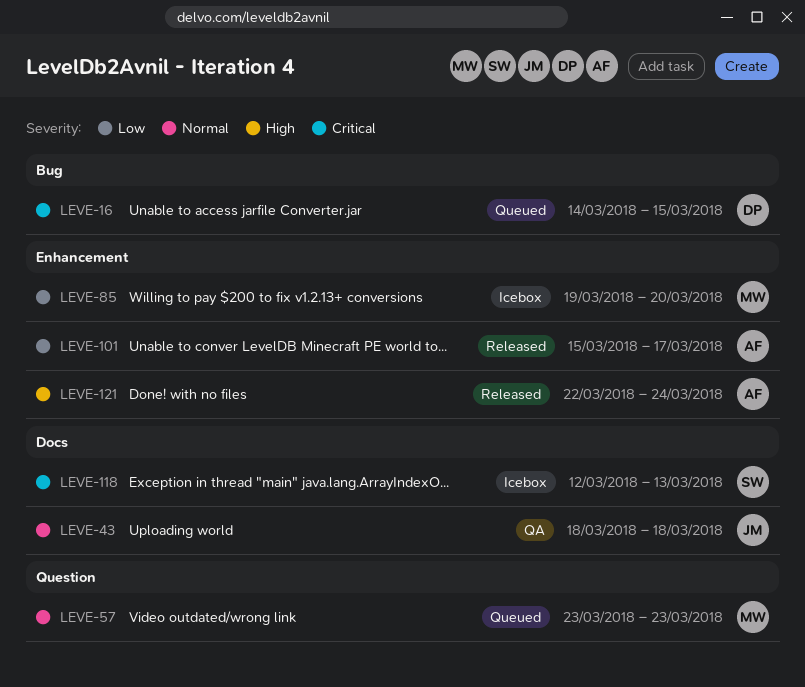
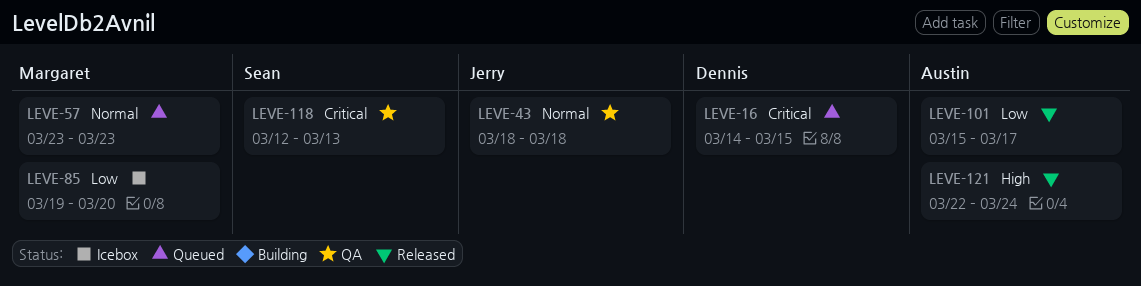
LEVE-118, status: Icebox -> QA

